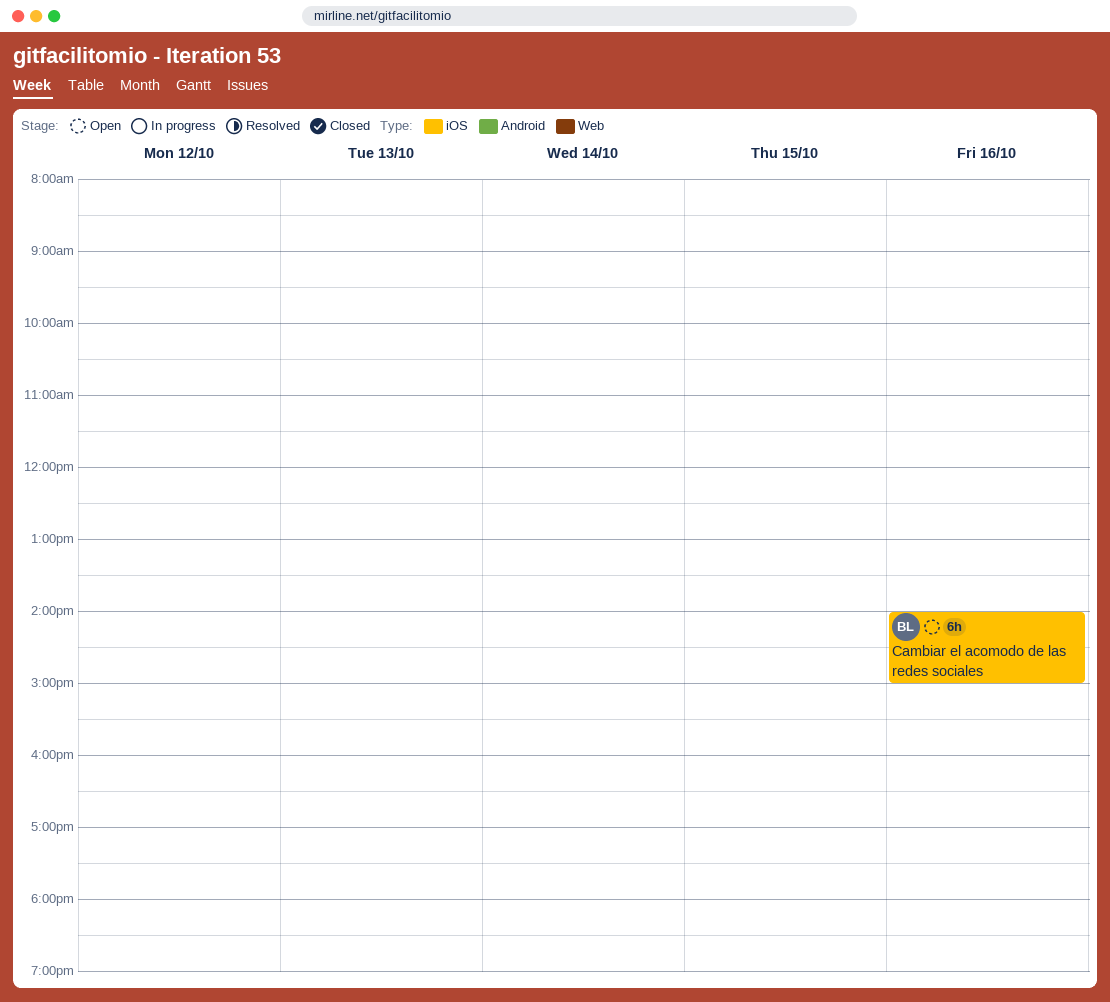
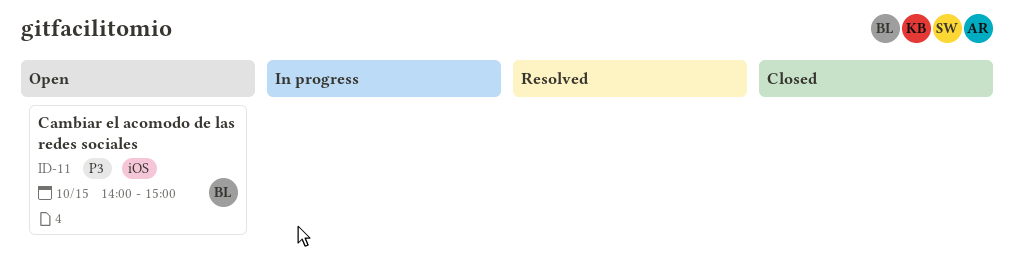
Cambiar el acomodo de las redes sociales, day: Oct 16 -> Oct 15

